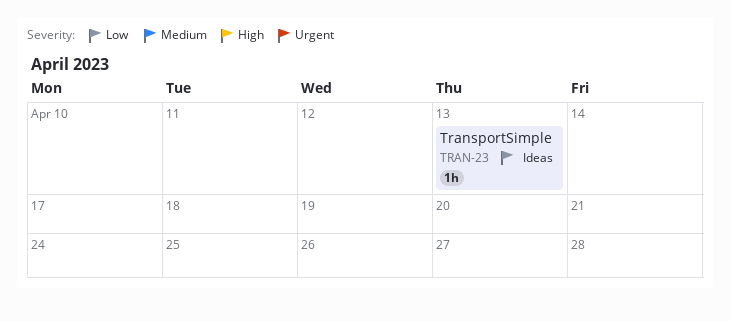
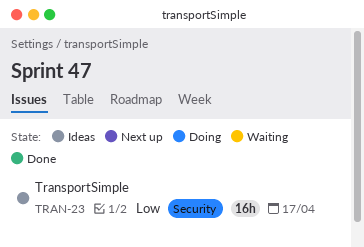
TRAN-23, estimate: 1h -> 16h
TRAN-23, due: Apr 13 -> Apr 17

